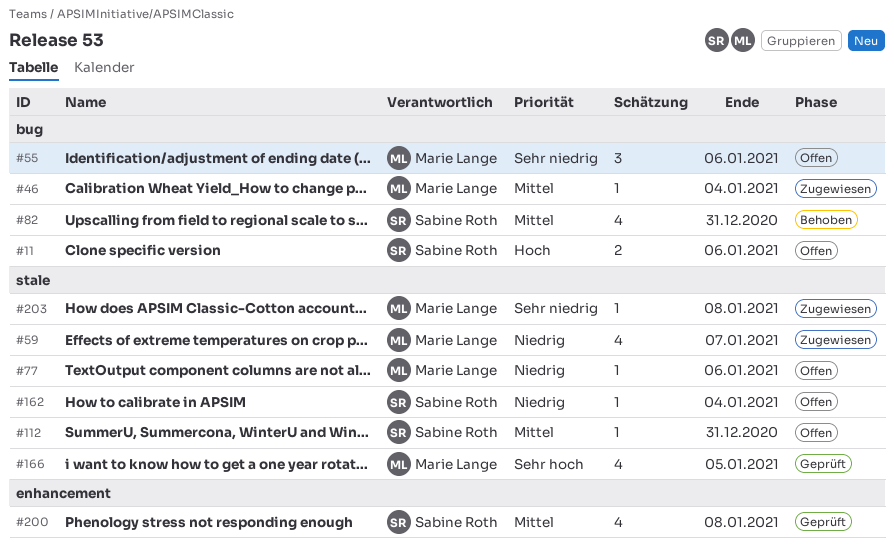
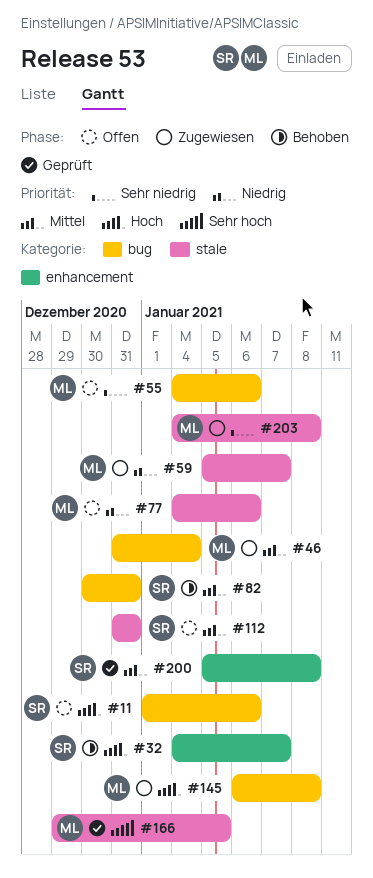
#32: none -> present
#145: none -> present
#162: present -> none

